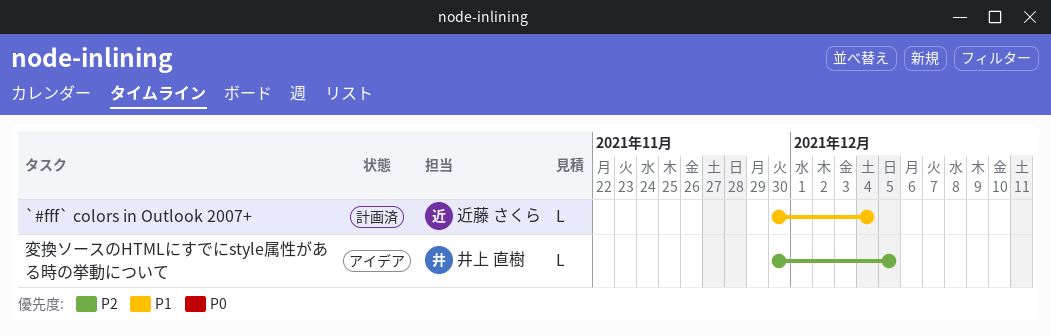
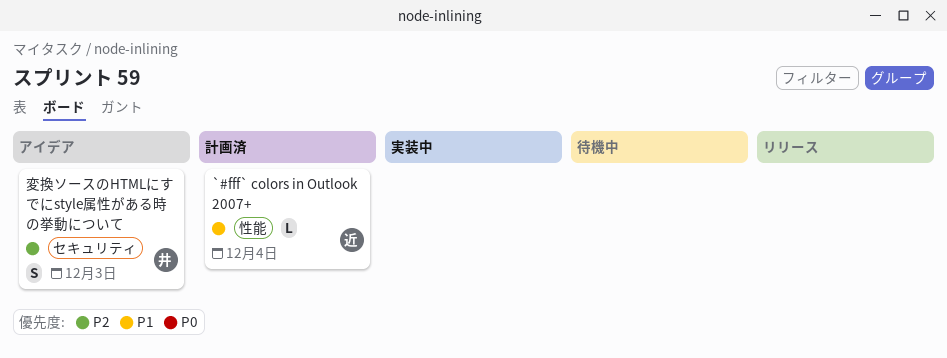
変換ソースのHTMLにすでにstyle属性がある時の挙動について, estimate: L -> S
変換ソースのHTMLにすでにstyle属性がある時の挙動について, due: Dec 5 -> Dec 3

